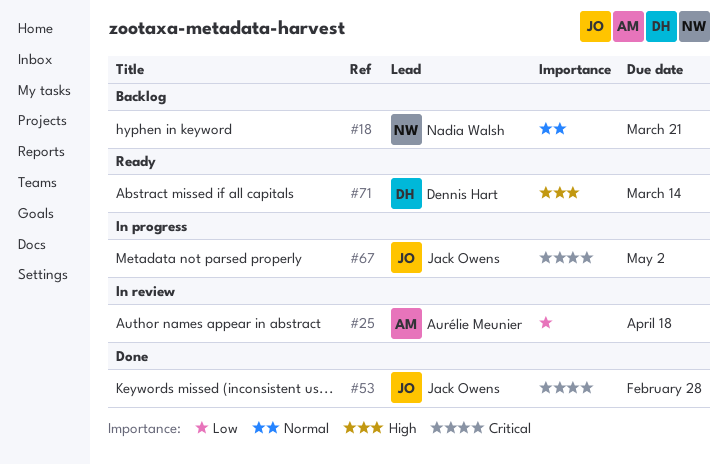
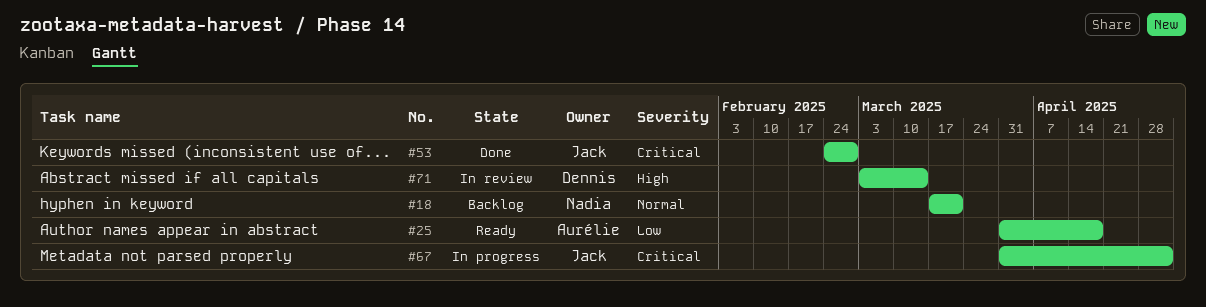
#25, status: In review -> Ready
#71, status: Ready -> In review

